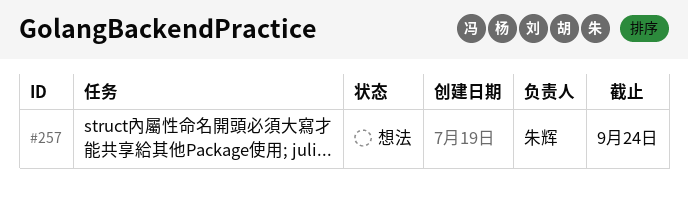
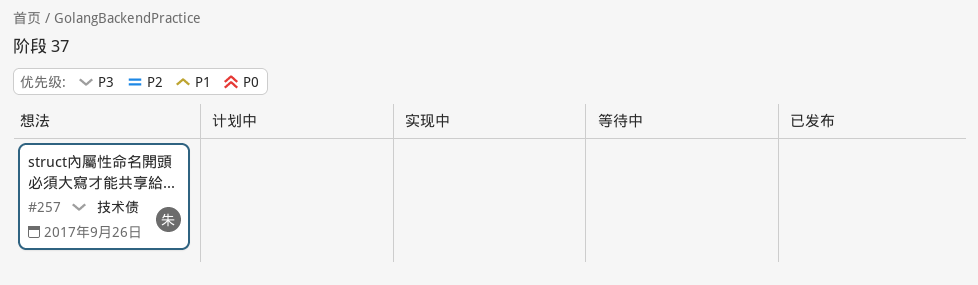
#257, due: Sep 24 -> Sep 26

